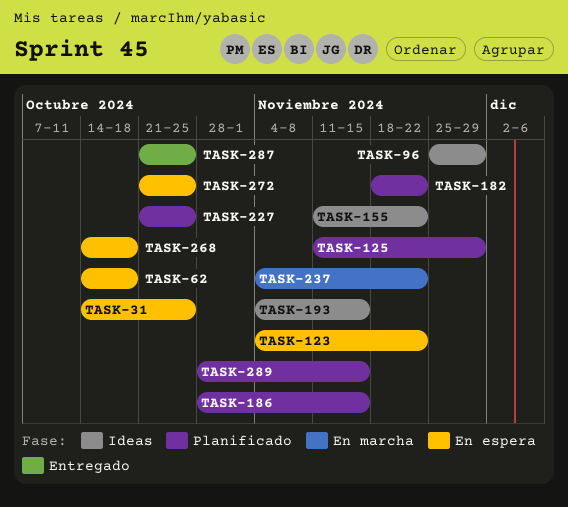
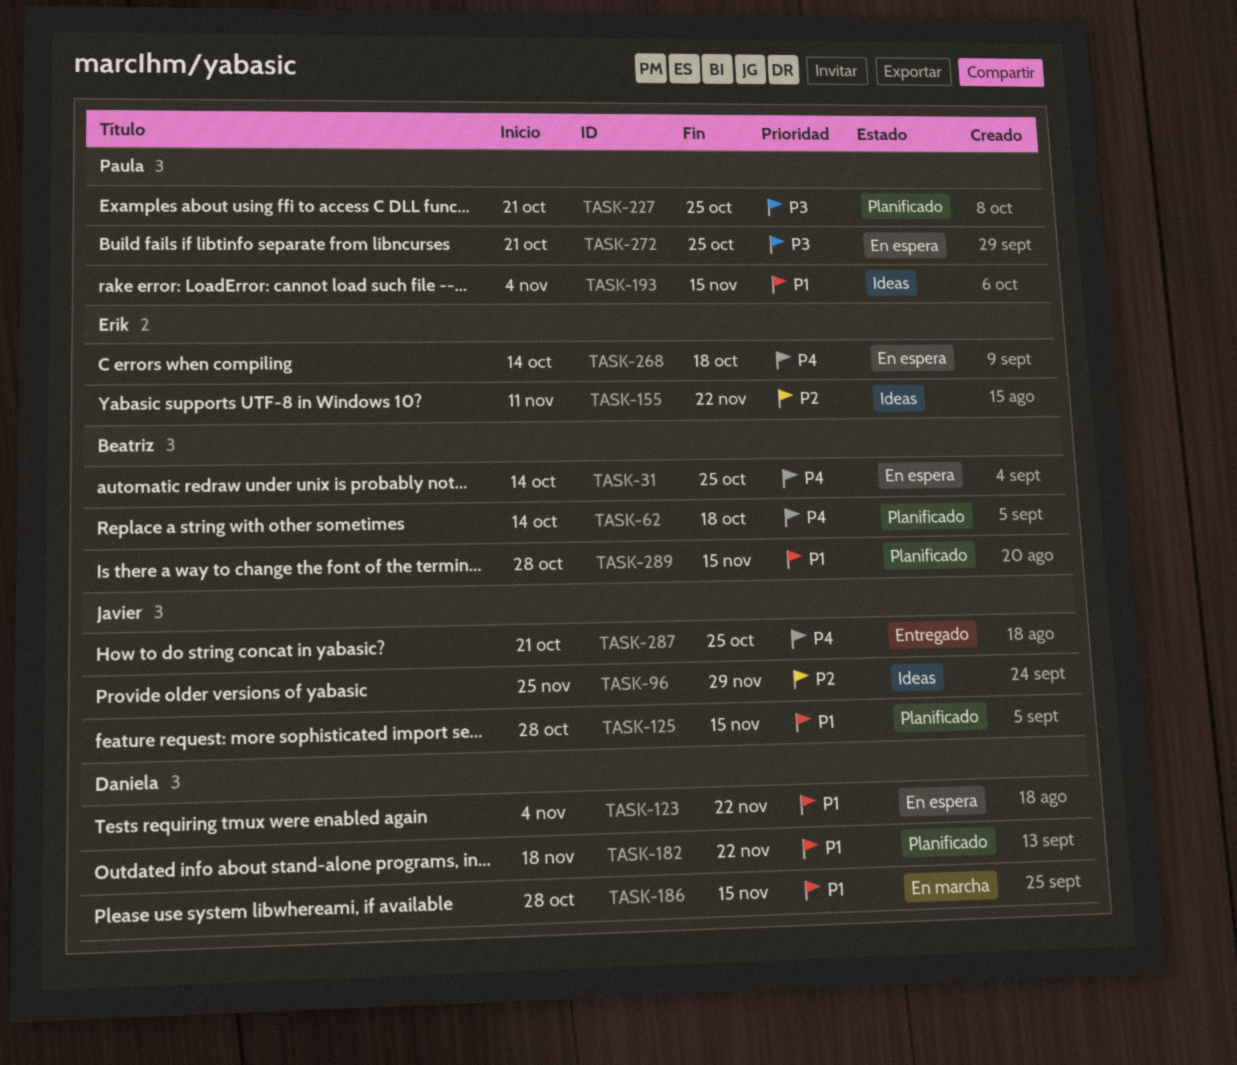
TASK-62, status: En espera -> Planificado
TASK-125, start: Nov 11 -> Oct 28
TASK-125, due: Nov 29 -> Nov 15
TASK-186, status: Planificado -> En marcha
TASK-237: present -> none

